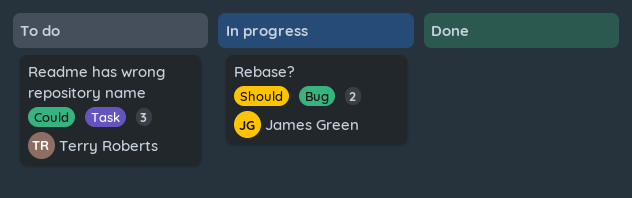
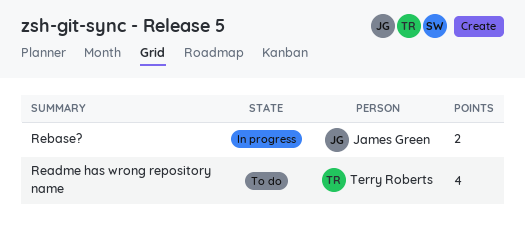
Readme has wrong repository name, estimate: 3 -> 4

